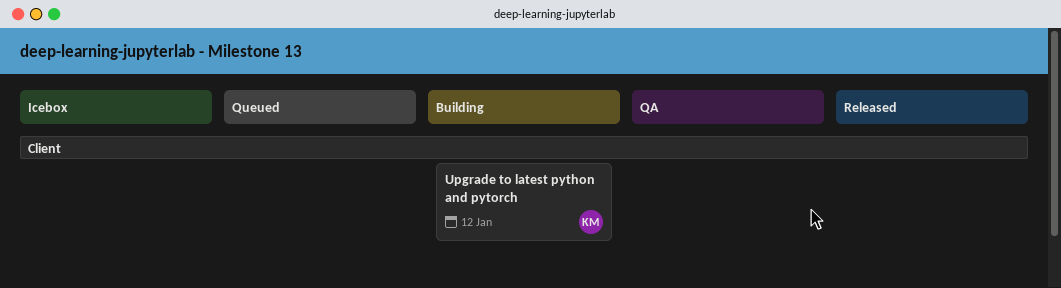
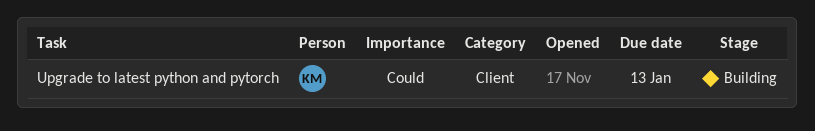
Upgrade to latest python and pytorch, due: Jan 12 -> Jan 13

